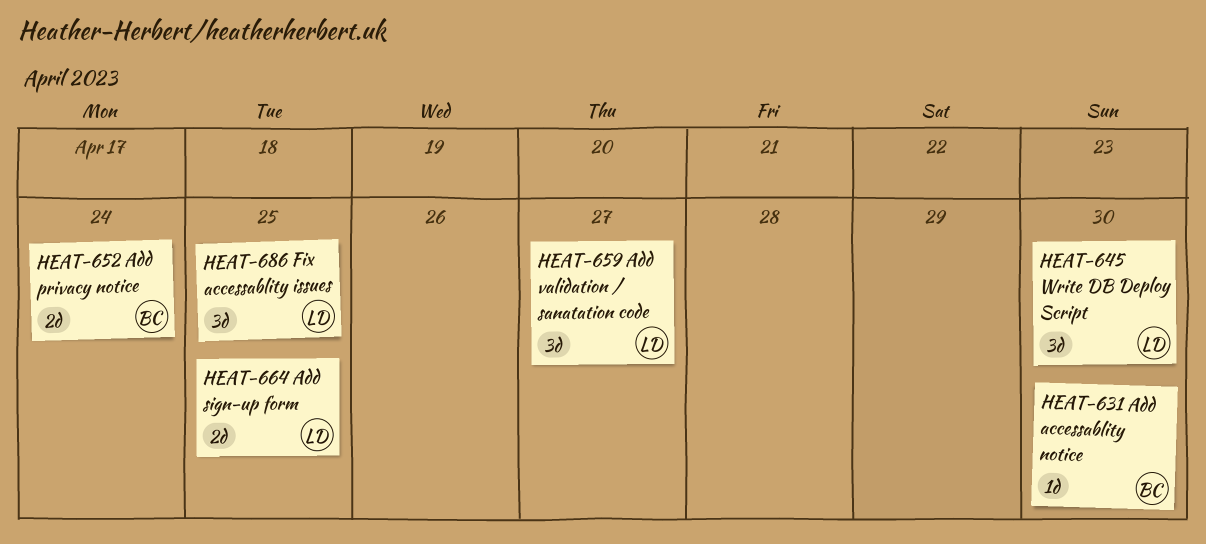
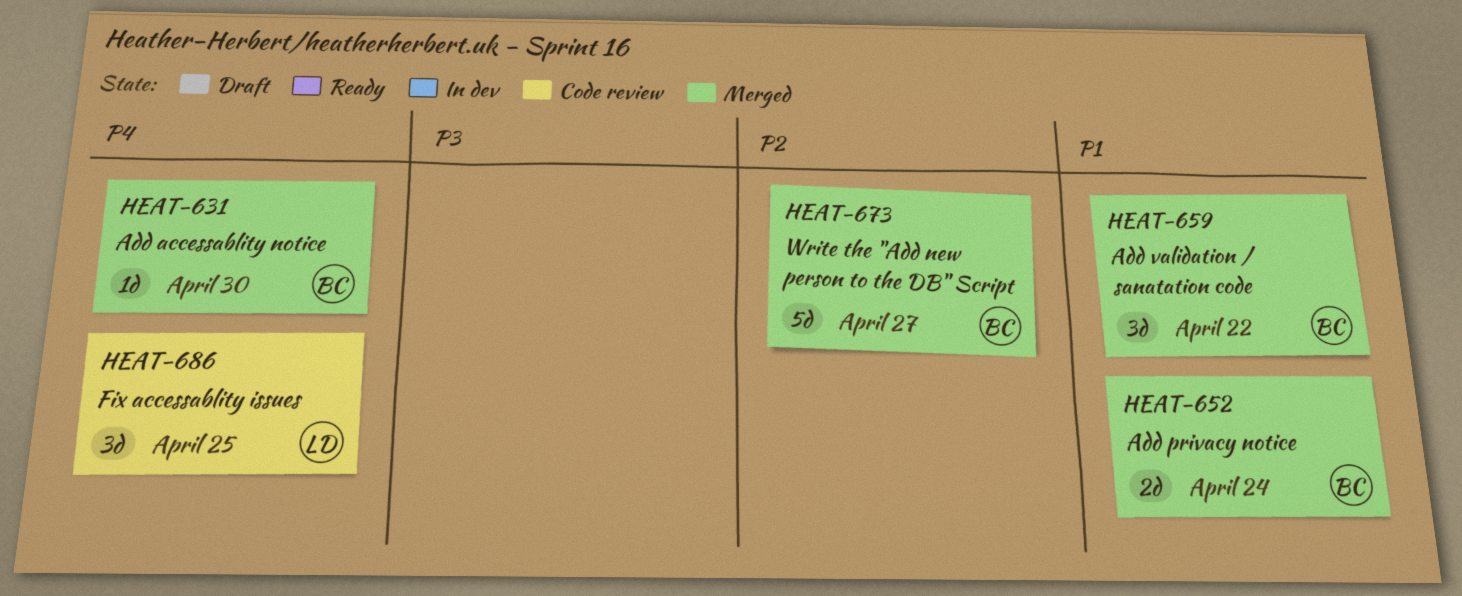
HEAT-645: present -> none
HEAT-659, owner: LD -> BC
HEAT-659, due: Apr 27 -> Apr 22
HEAT-664: present -> none
HEAT-673: none -> present

